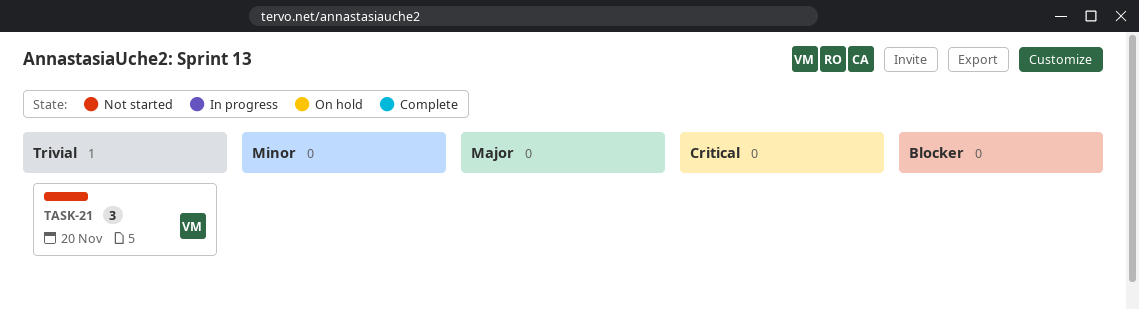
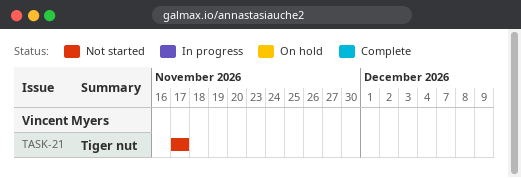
TASK-21, due: Nov 20 -> Nov 17

